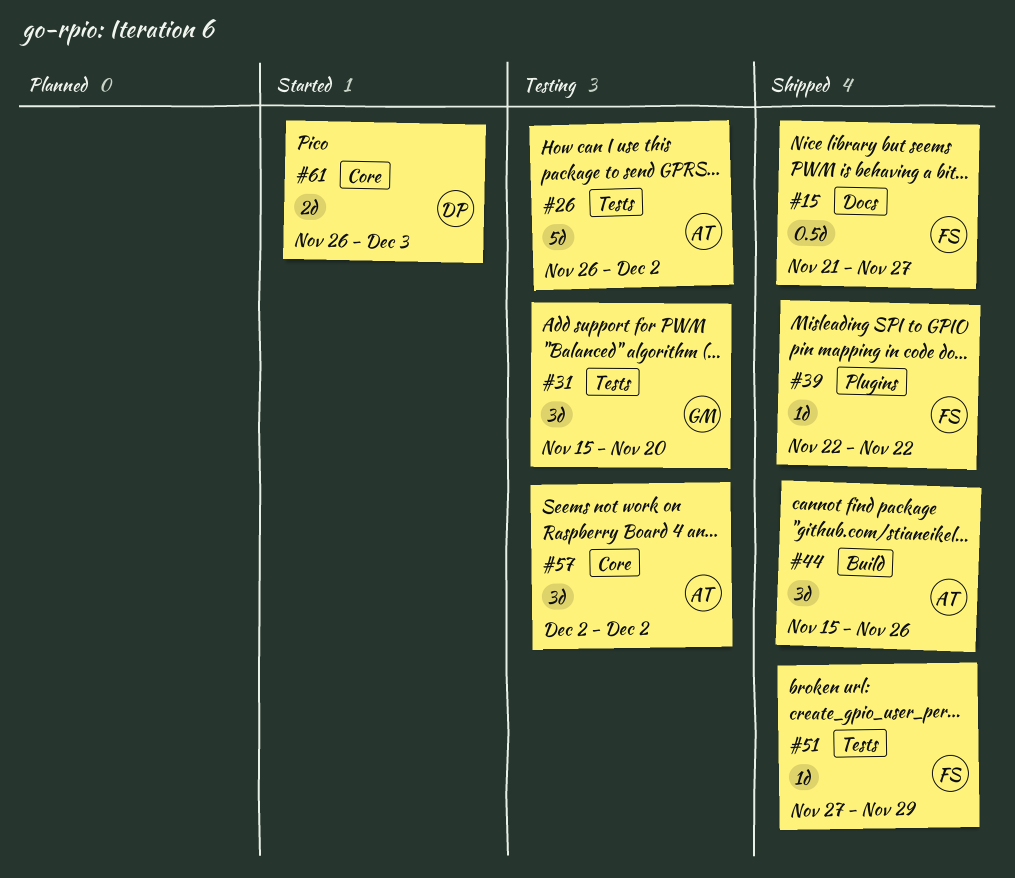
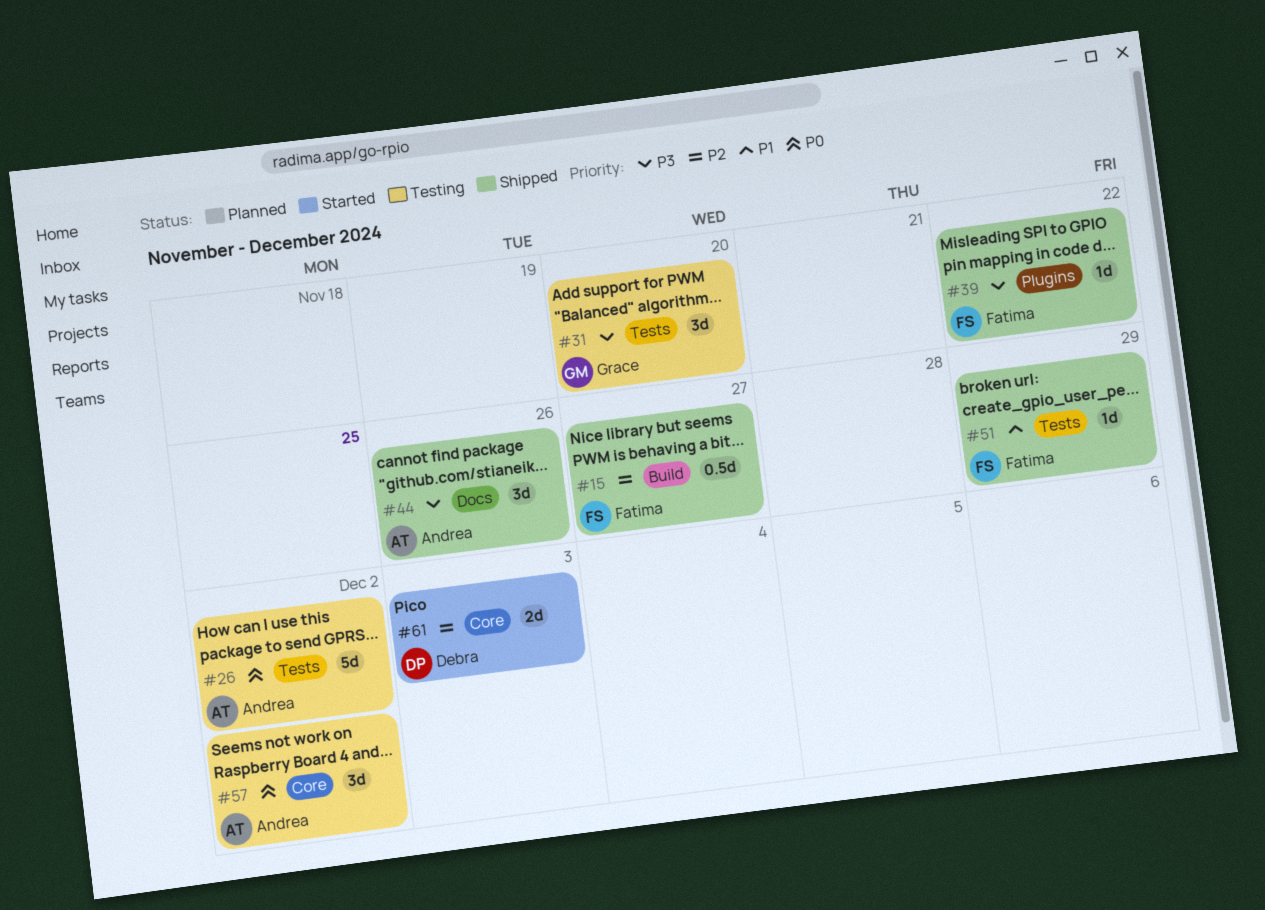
#15, label: Docs -> Build
#44, label: Build -> Docs

